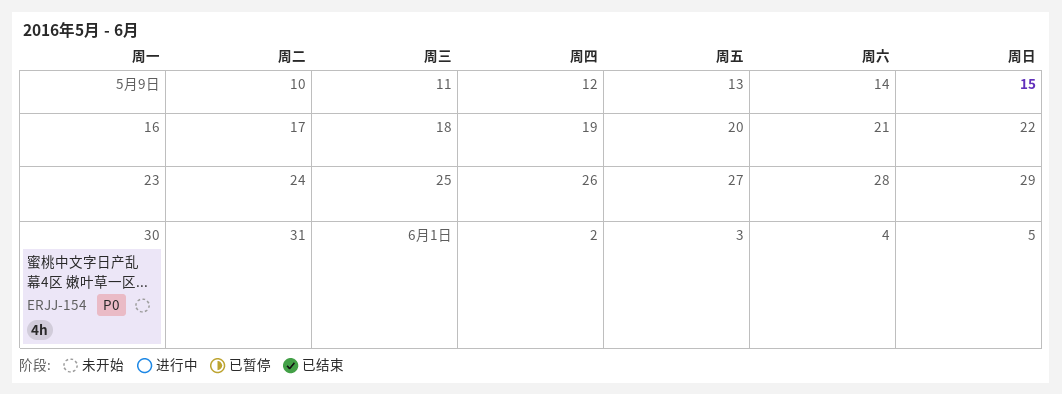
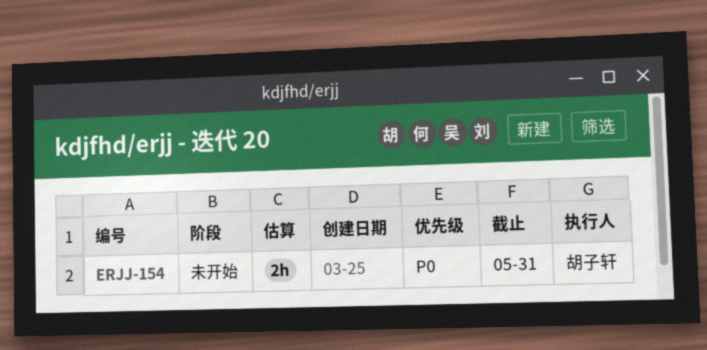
ERJJ-154, estimate: 4h -> 2h
ERJJ-154, due: May 30 -> May 31

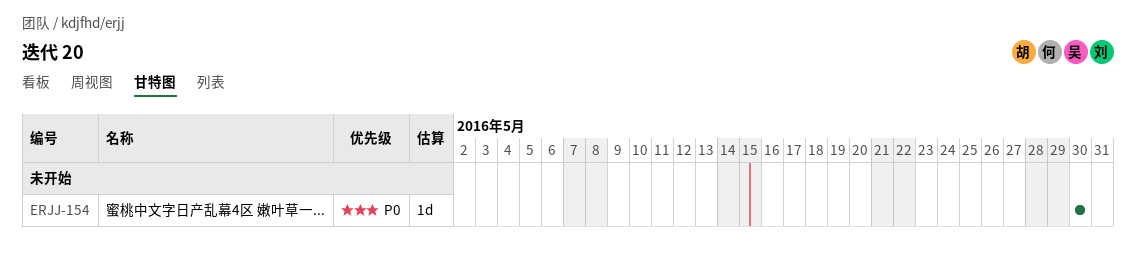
ERJJ-154, estimate: 2h -> 1d
ERJJ-154, due: May 31 -> May 30

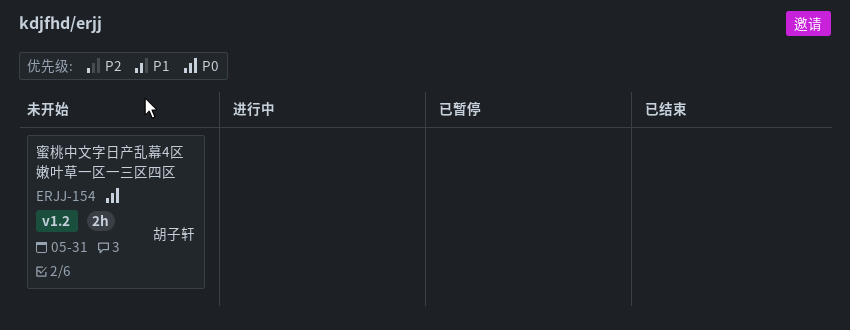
ERJJ-154, estimate: 1d -> 2h
ERJJ-154, due: May 30 -> May 31

